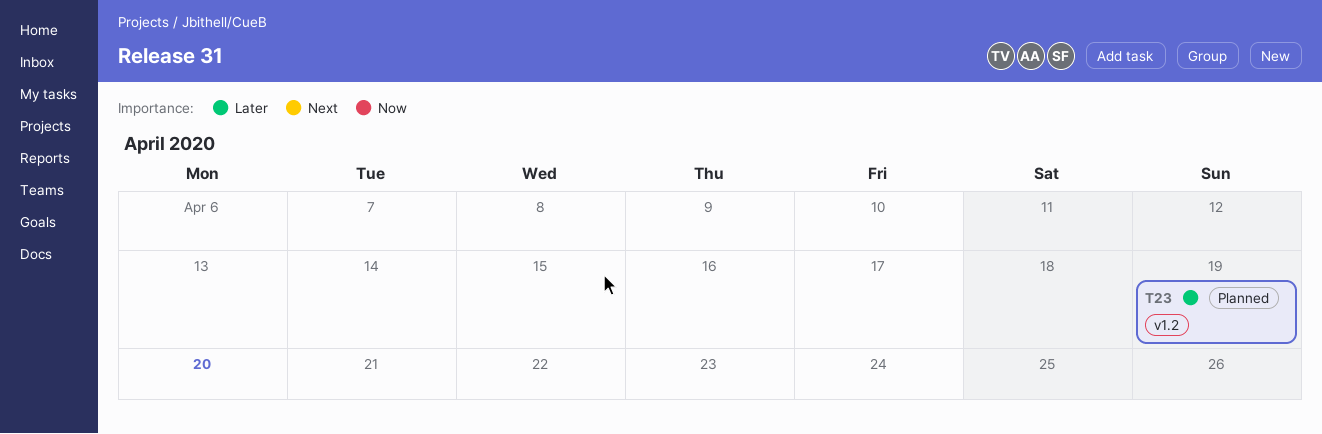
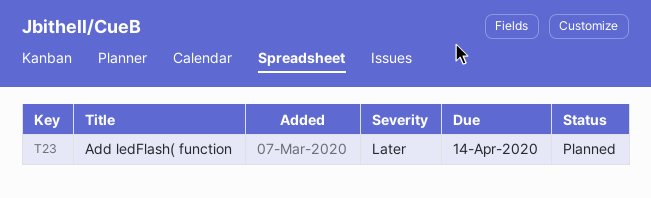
T23, due: Apr 19 -> Apr 14

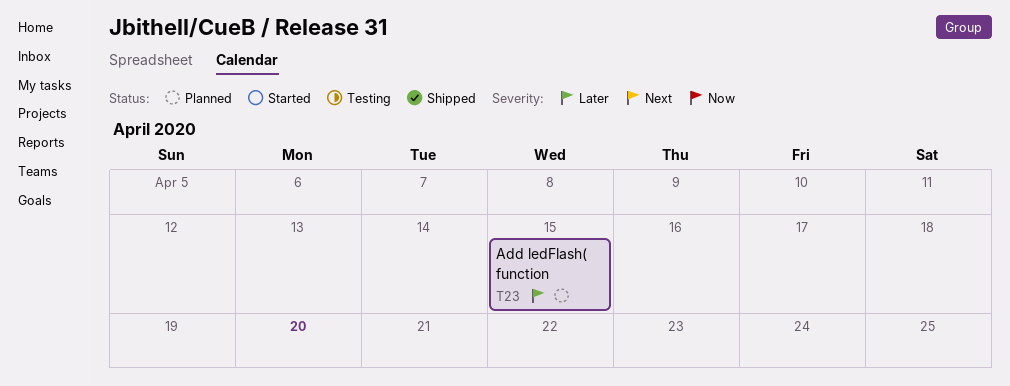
T23, due: Apr 14 -> Apr 15

